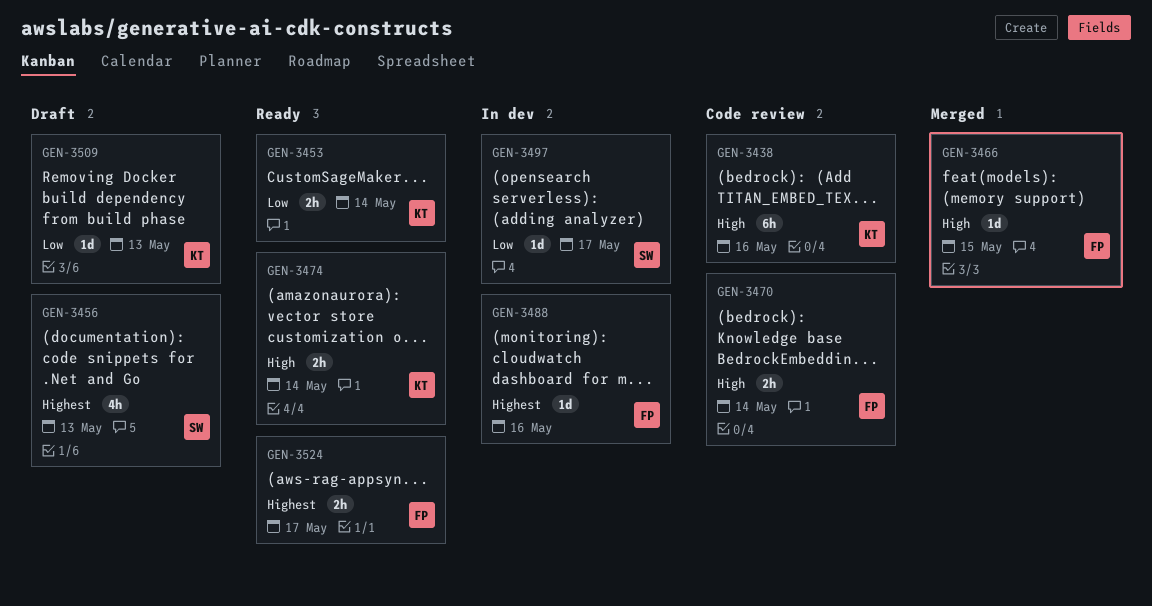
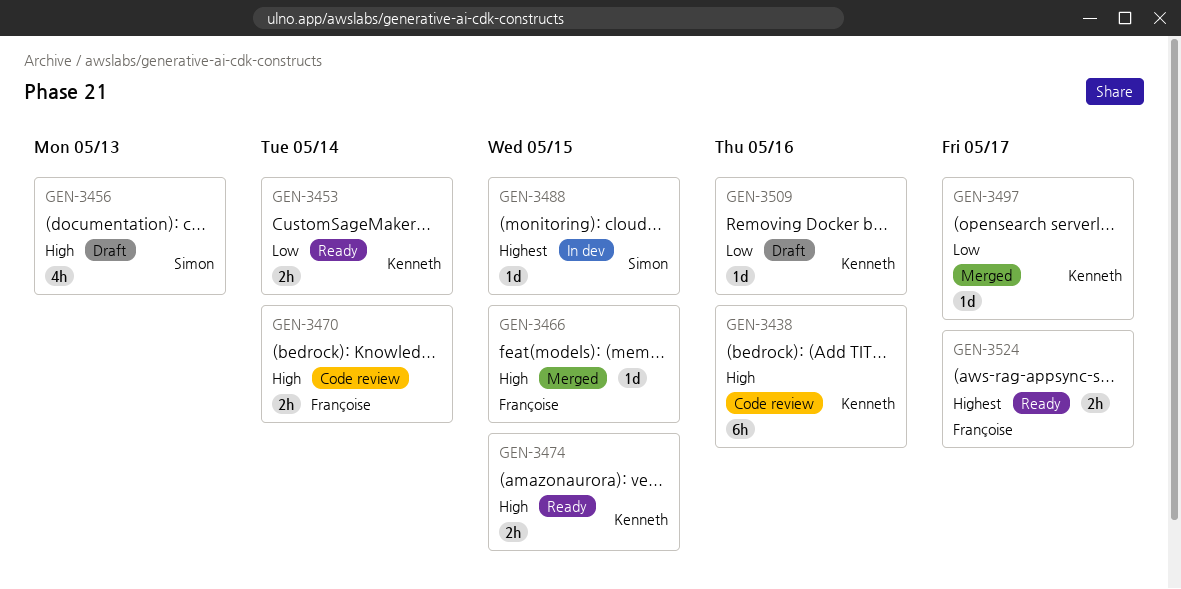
GEN-3456, priority: Highest -> High
GEN-3474, due: May 14 -> May 15
GEN-3488, owner: Françoise -> Simon
GEN-3488, due: May 16 -> May 15
GEN-3497, status: In dev -> Merged
GEN-3497, owner: Simon -> Kenneth
GEN-3509, due: May 13 -> May 16

